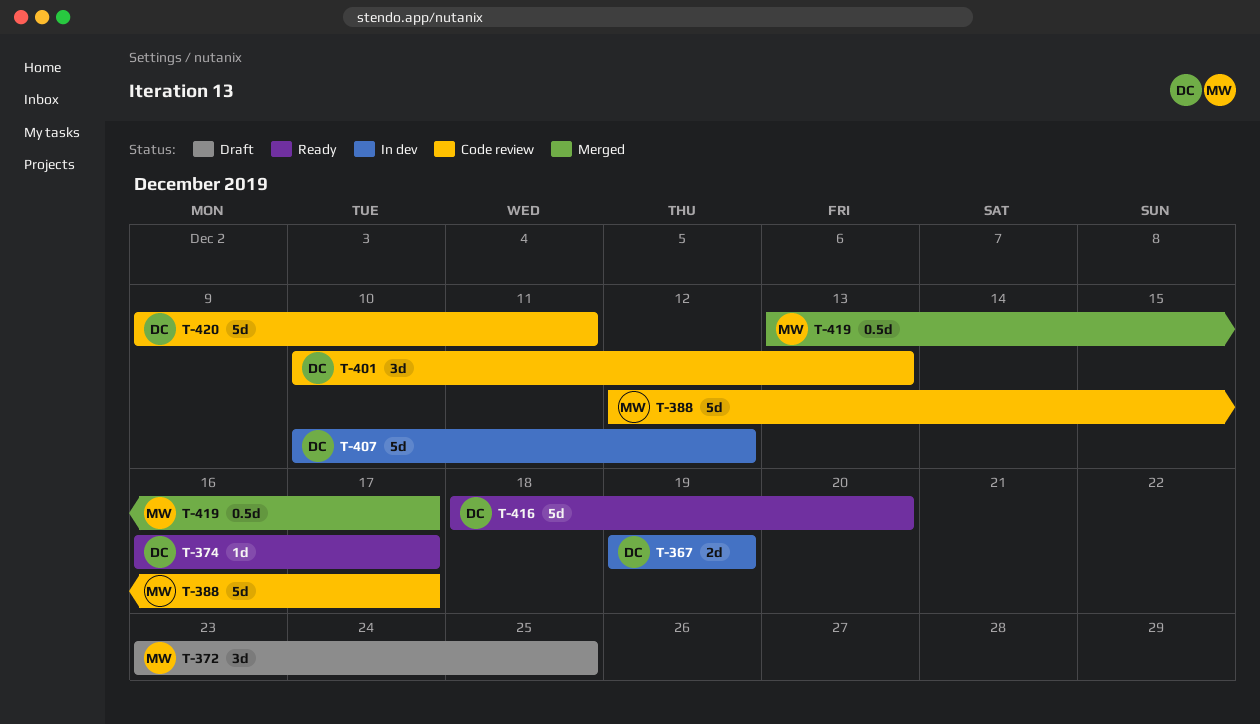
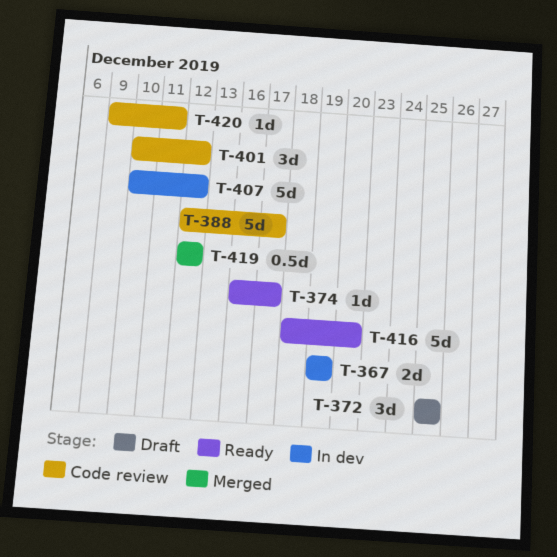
T-372, start: Dec 23 -> Dec 25
T-401, due: Dec 13 -> Dec 12
T-419, start: Dec 13 -> Dec 12
T-419, due: Dec 17 -> Dec 12
T-420, estimate: 5d -> 1d

